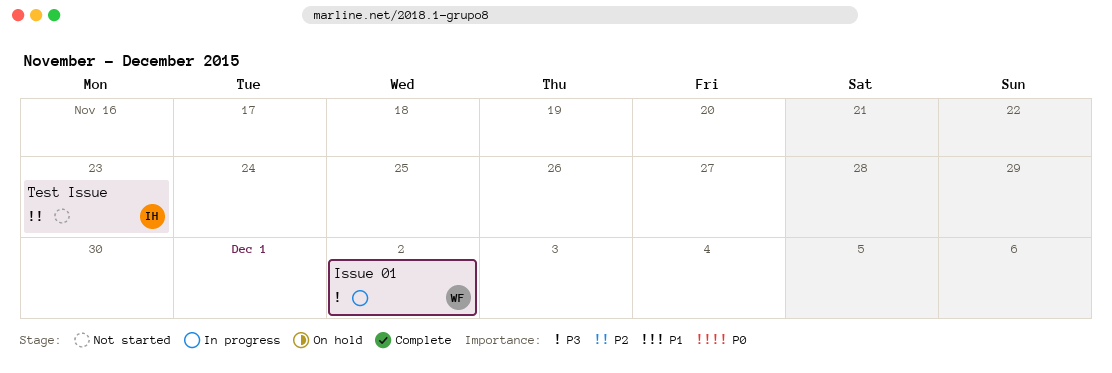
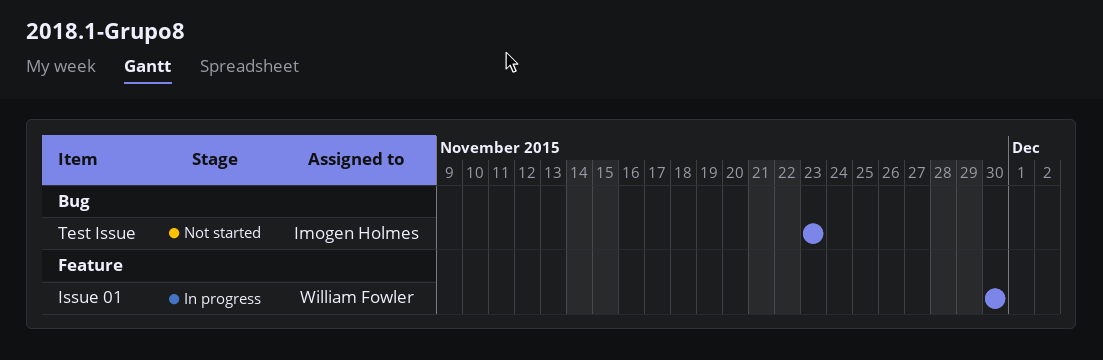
Issue 01, due: Dec 2 -> Nov 30

